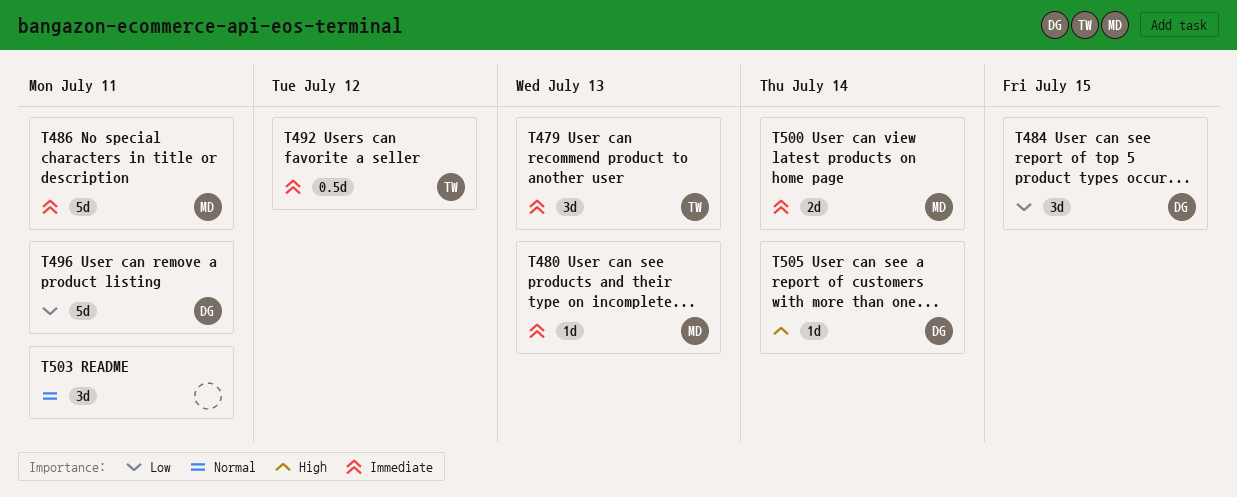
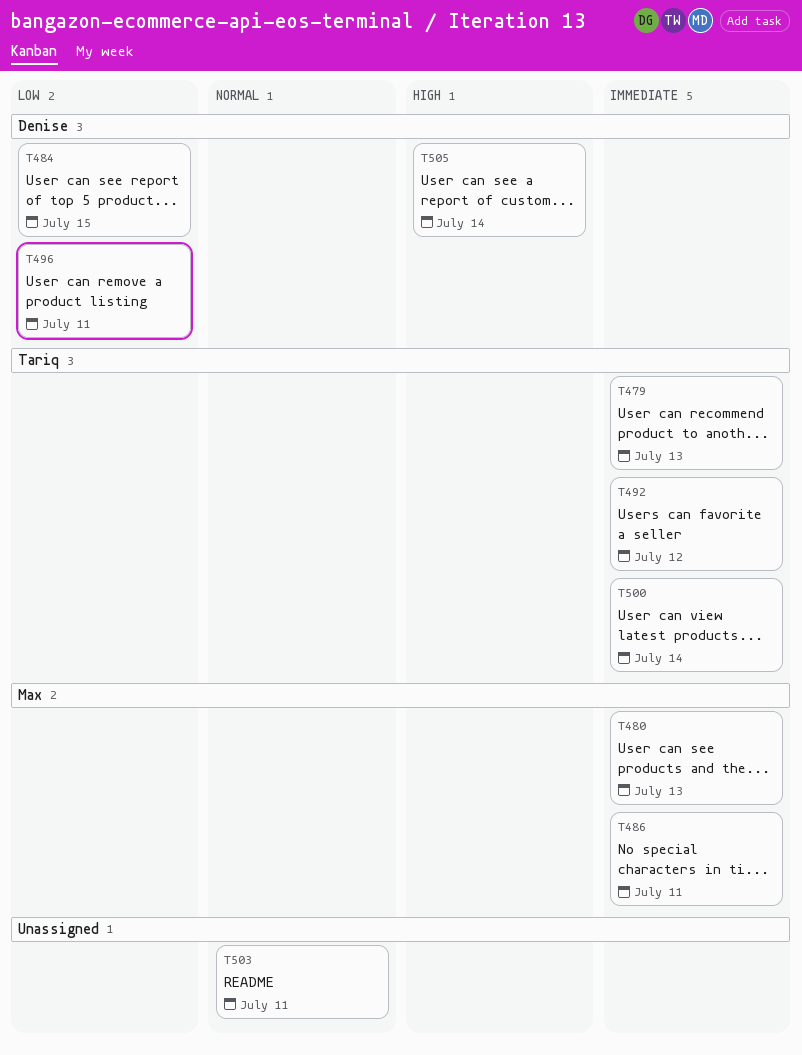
T500, owner: Max -> Tariq

